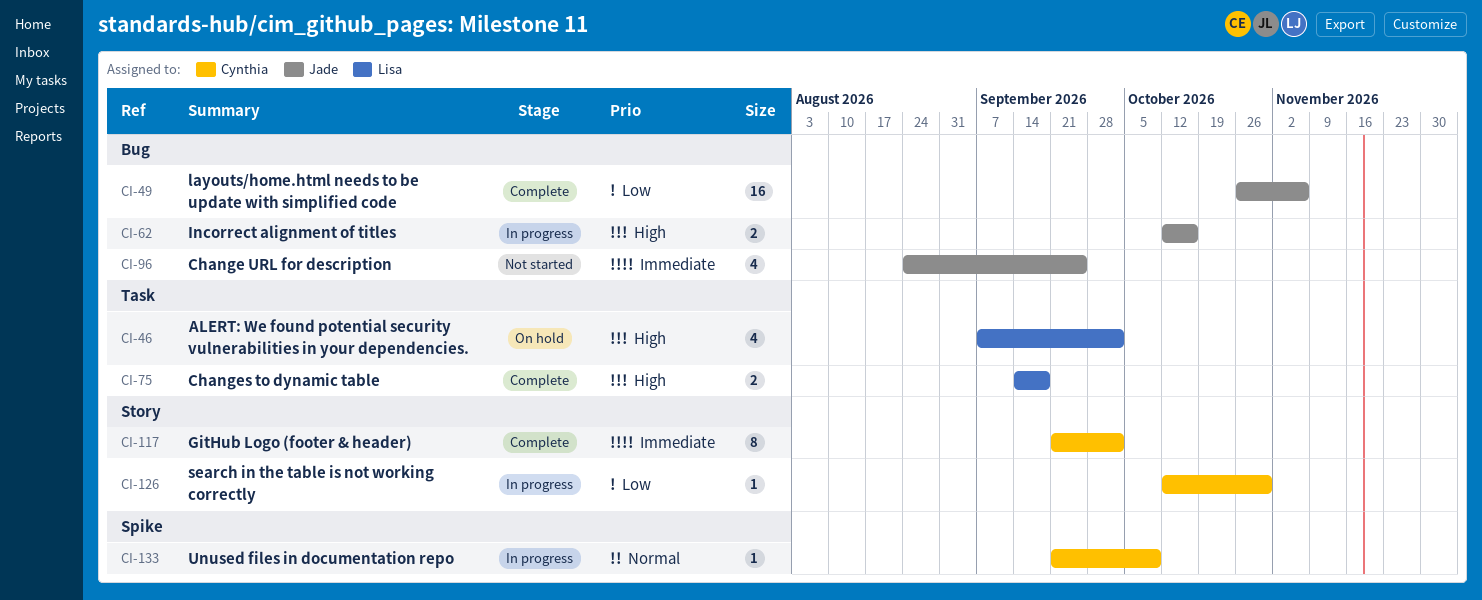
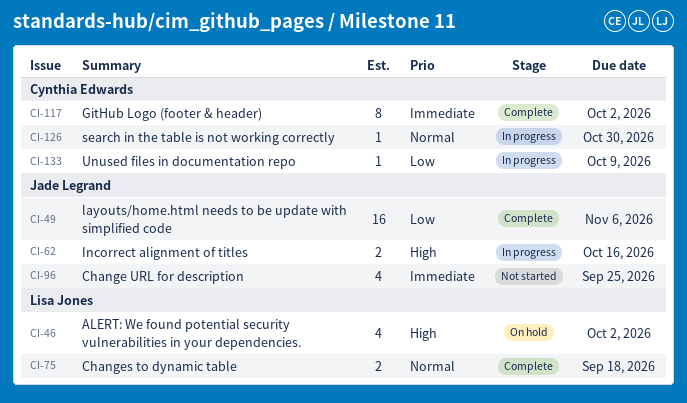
CI-75, priority: High -> Normal
CI-126, priority: Low -> Normal
CI-133, priority: Normal -> Low

